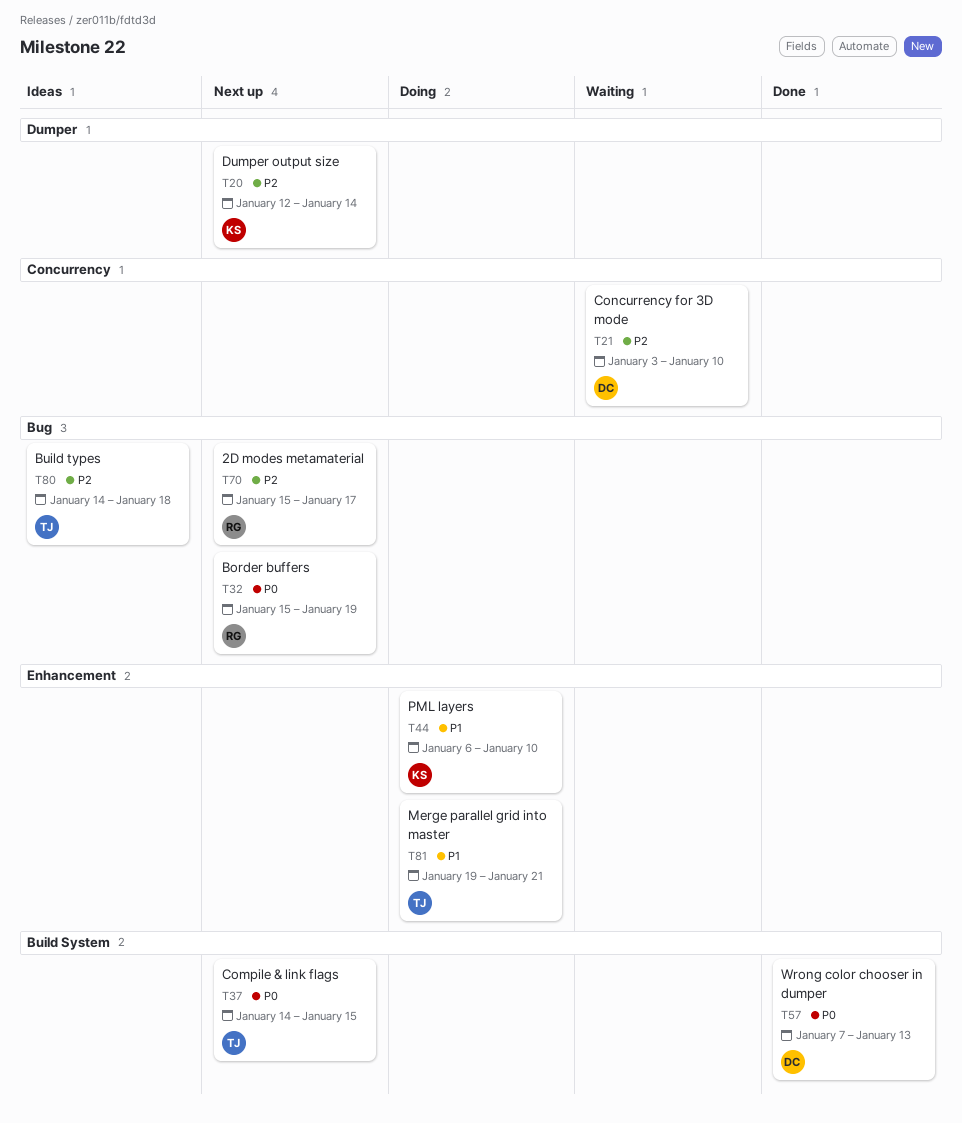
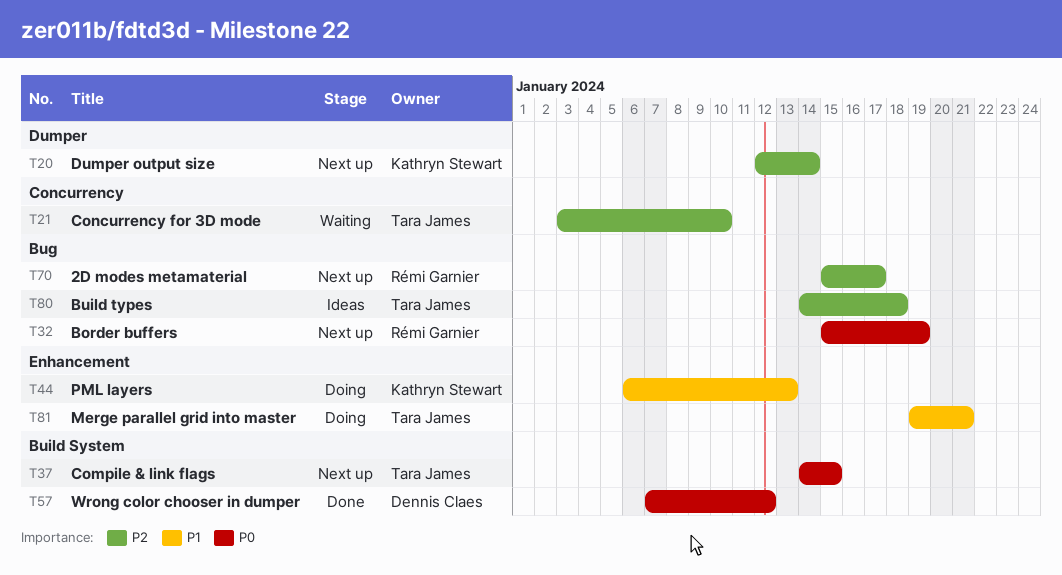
T21, owner: Dennis Claes -> Tara James
T44, due: Jan 10 -> Jan 13
T57, due: Jan 13 -> Jan 12

